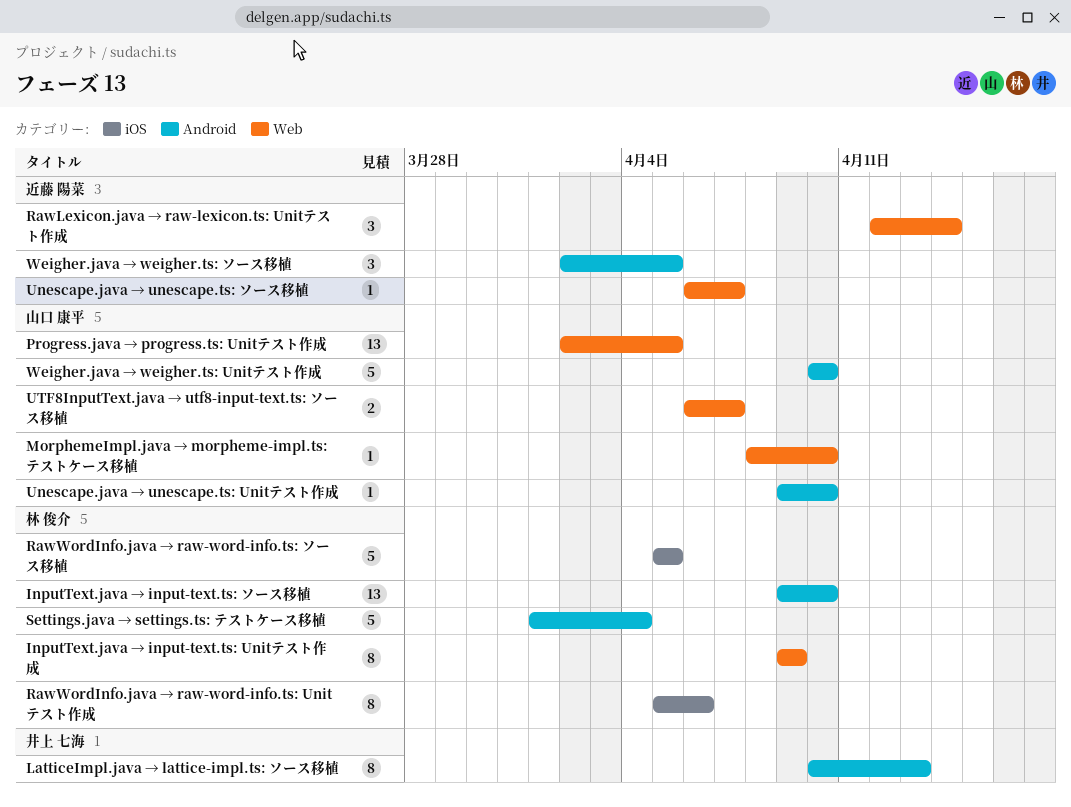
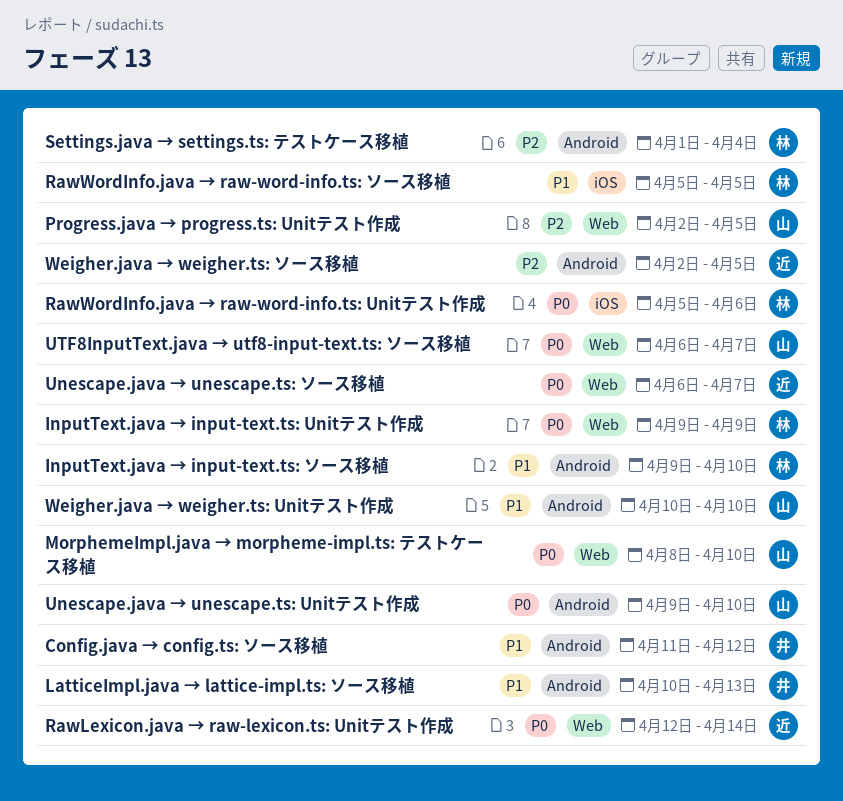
Config.java → config.ts: ソース移植: none -> present

